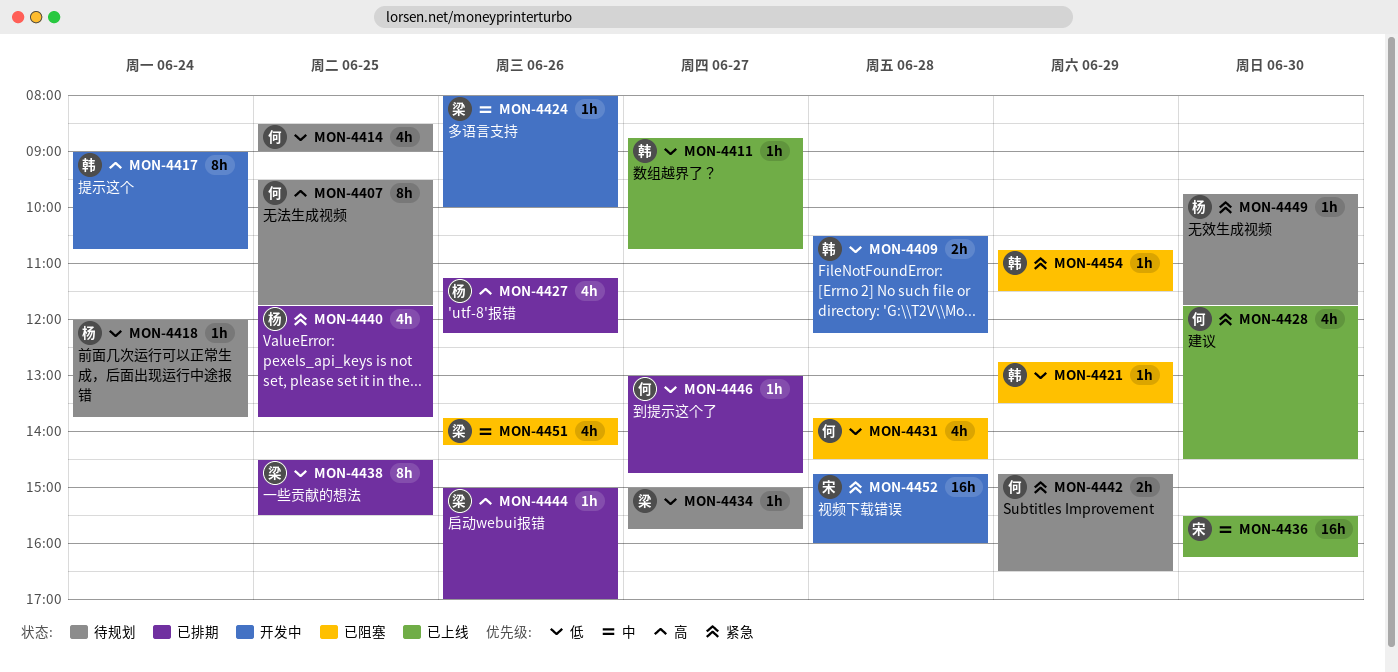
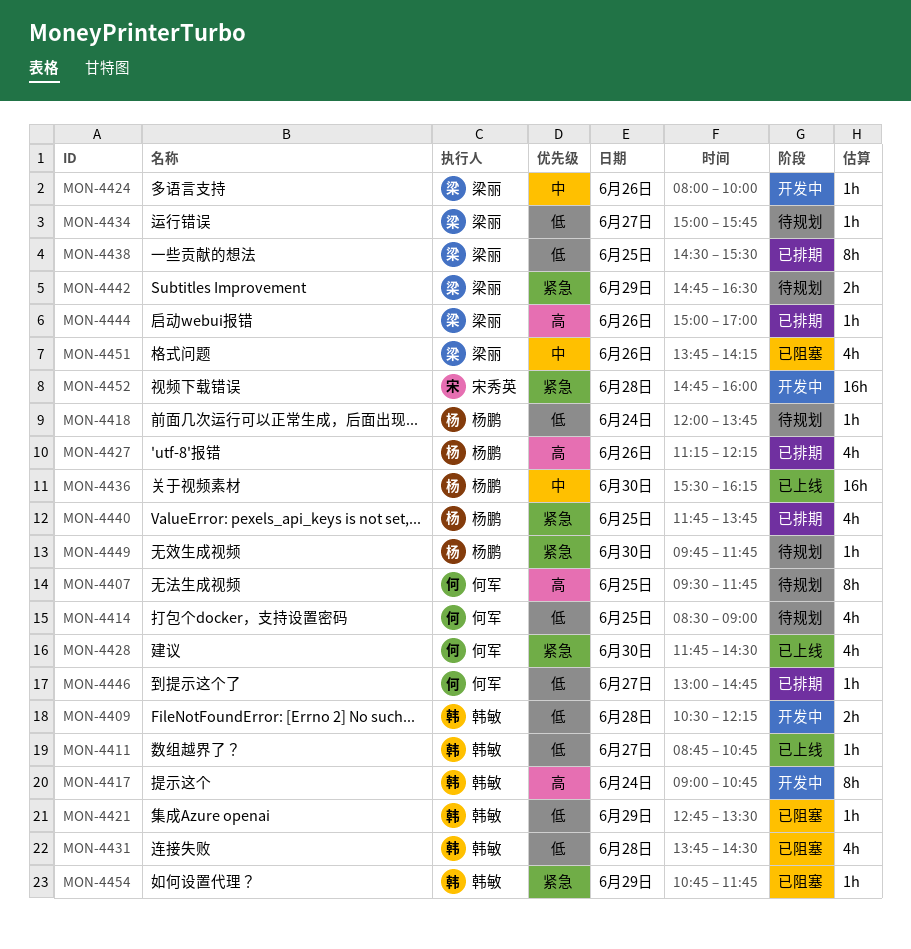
MON-4431, owner: 何军 -> 韩敏
MON-4436, owner: 宋秀英 -> 杨鹏
MON-4442, owner: 何军 -> 梁丽
MON-4454, ends: 11:30 -> 11:45

